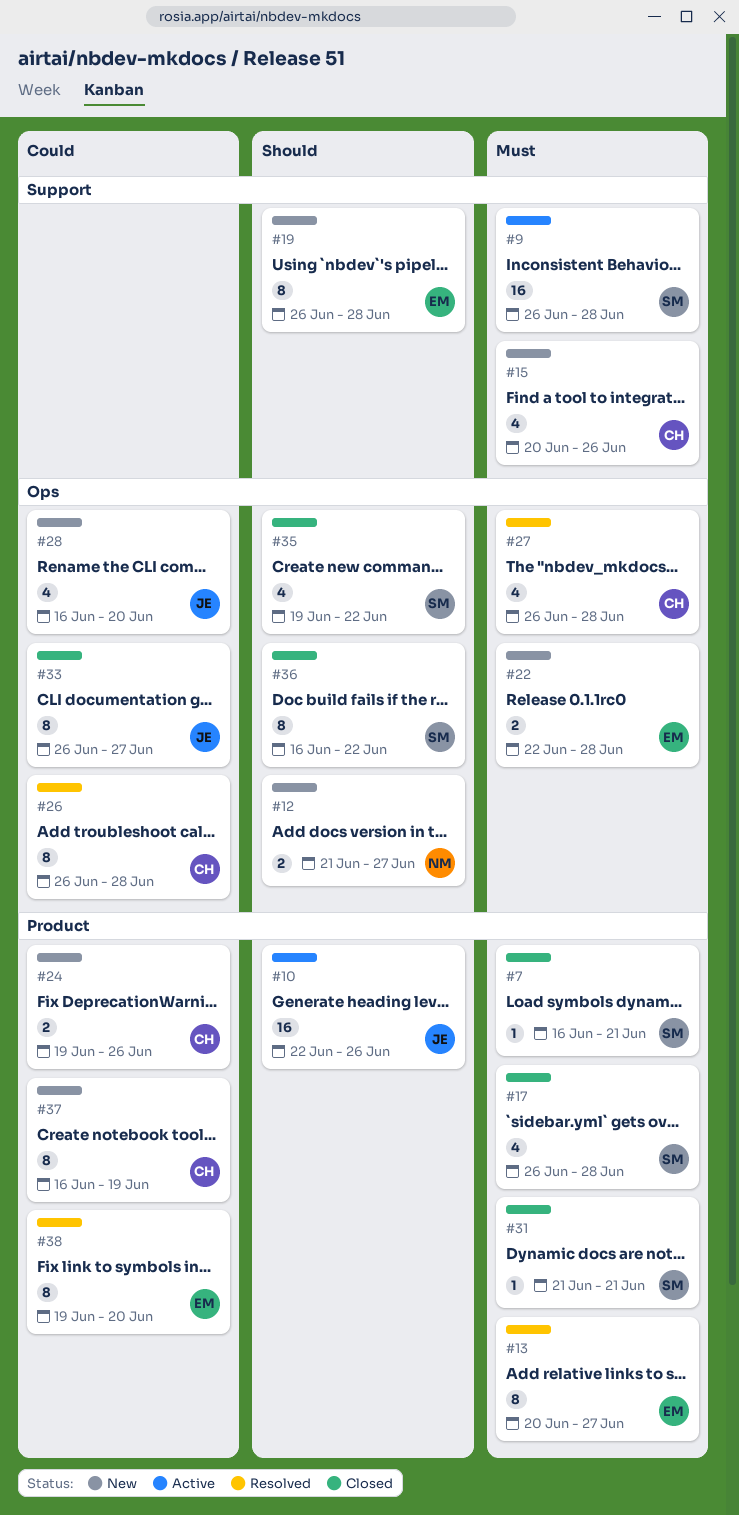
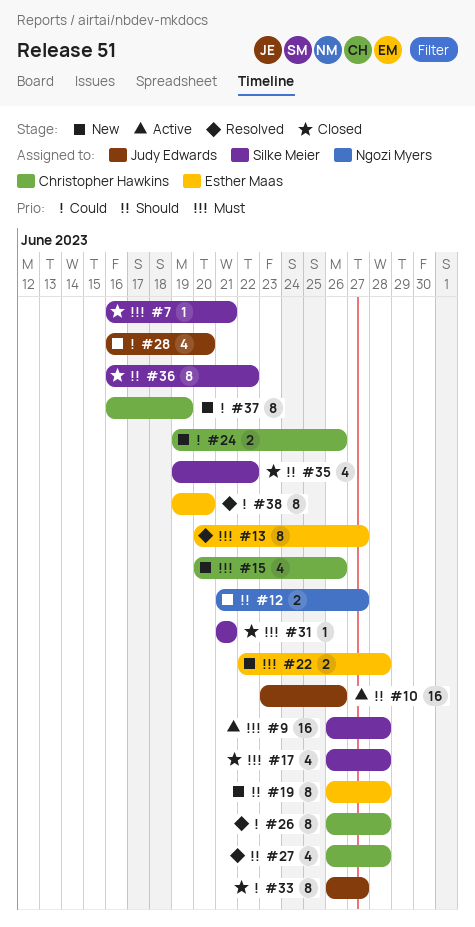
#10, start: Jun 22 -> Jun 23
#27, priority: Must -> Should

